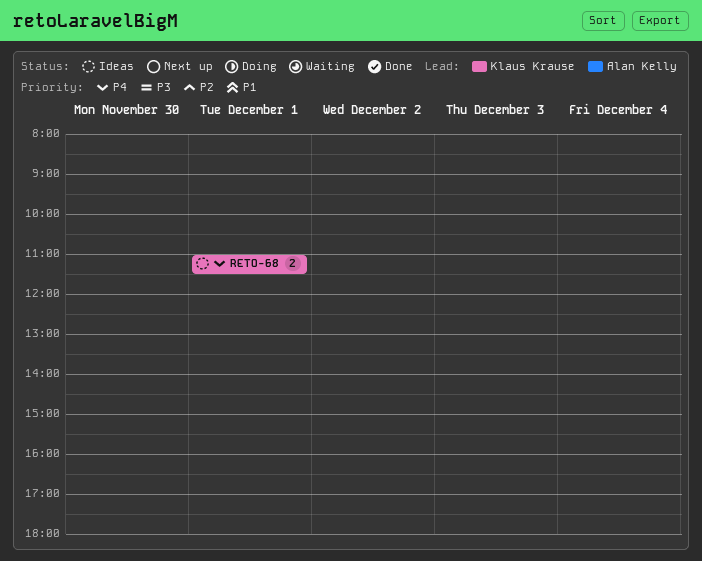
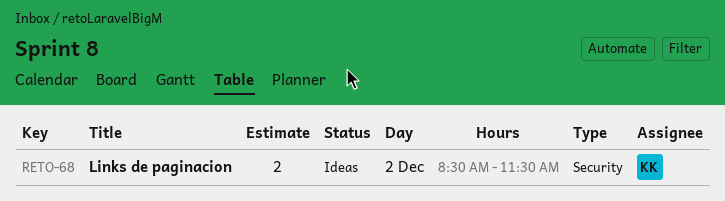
RETO-68, day: Dec 1 -> Dec 2
RETO-68, begins: 11:00 -> 08:30

